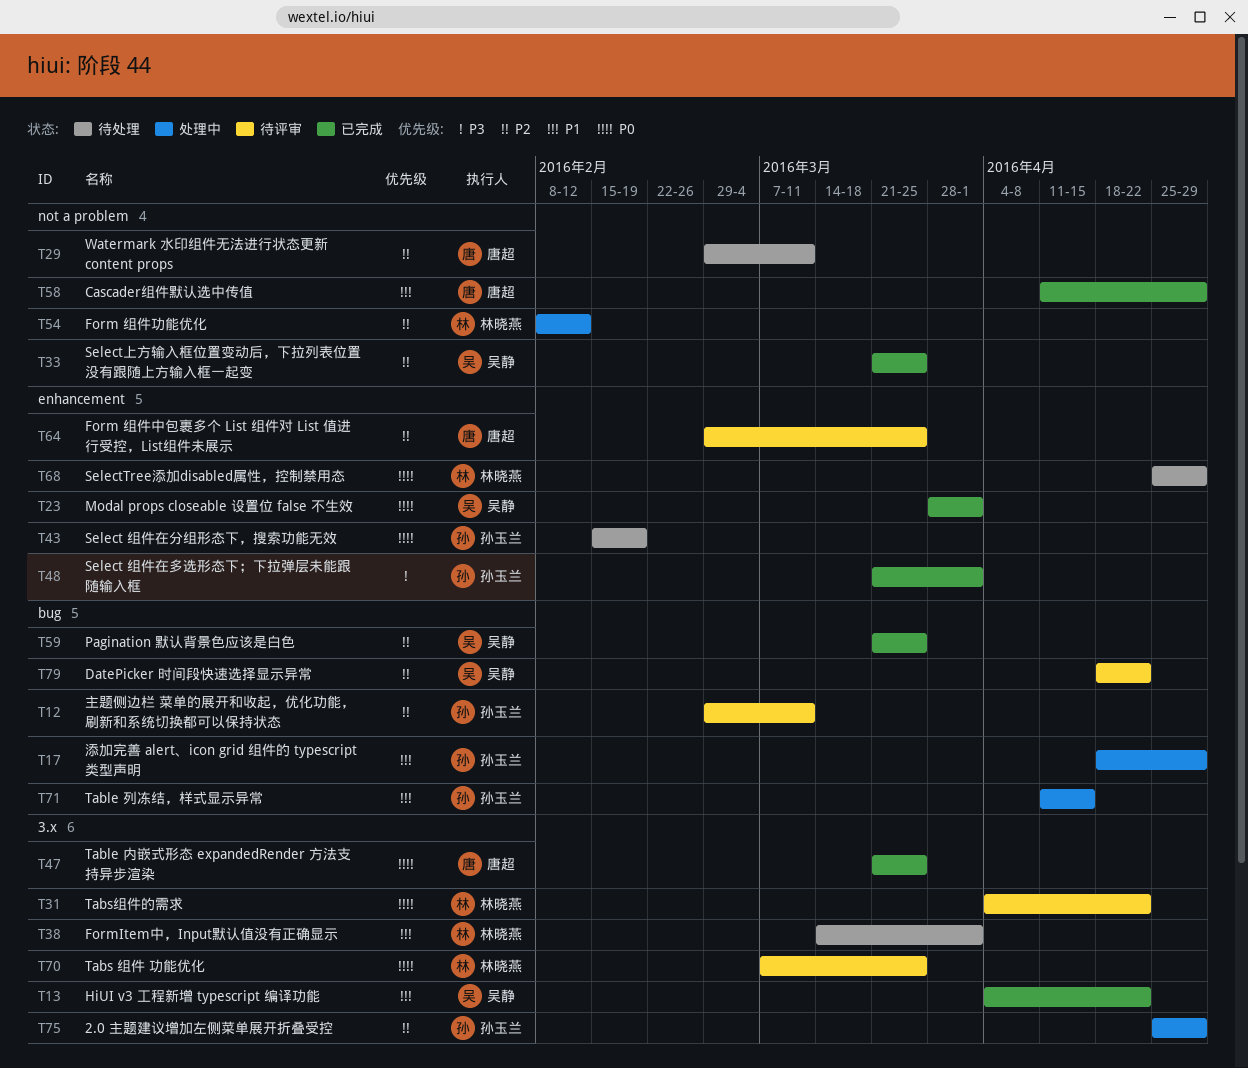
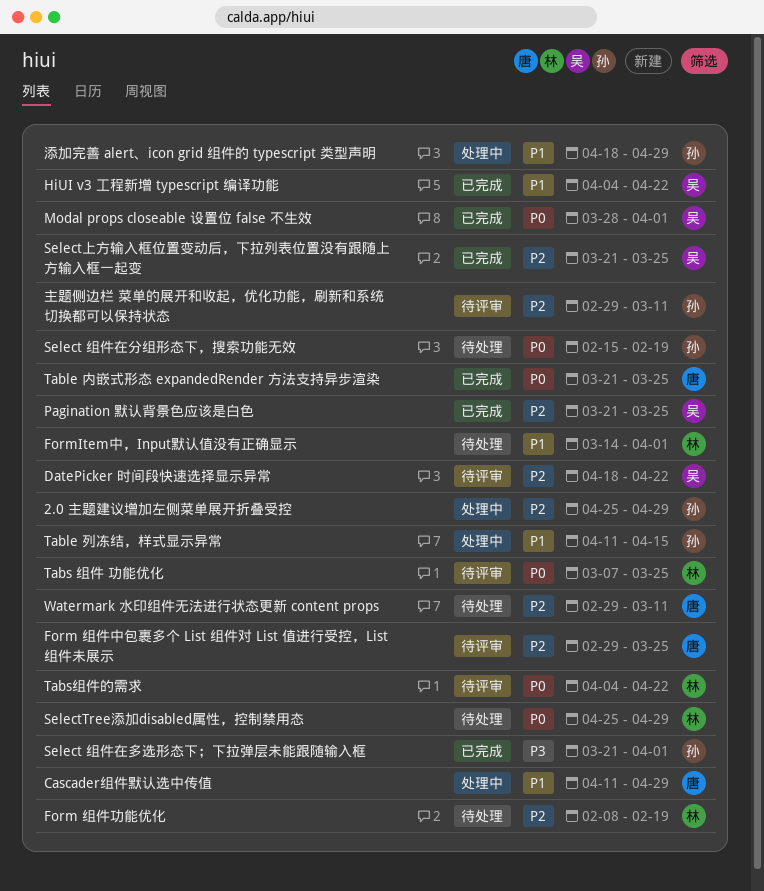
Cascader组件默认选中传值, status: 已完成 -> 处理中
Form 组件功能优化, status: 处理中 -> 待处理
Form 组件功能优化, due: Feb 12 -> Feb 19

